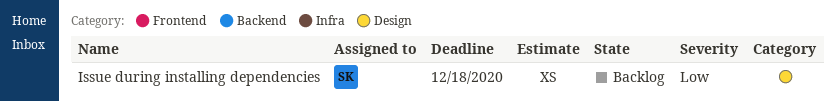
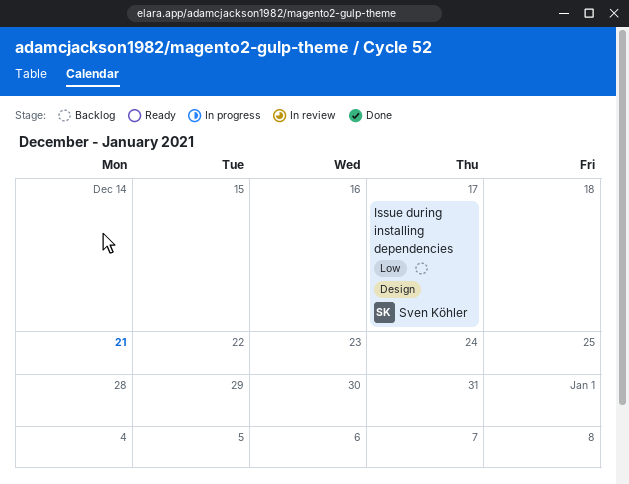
Issue during installing dependencies, due: Dec 18 -> Dec 17

